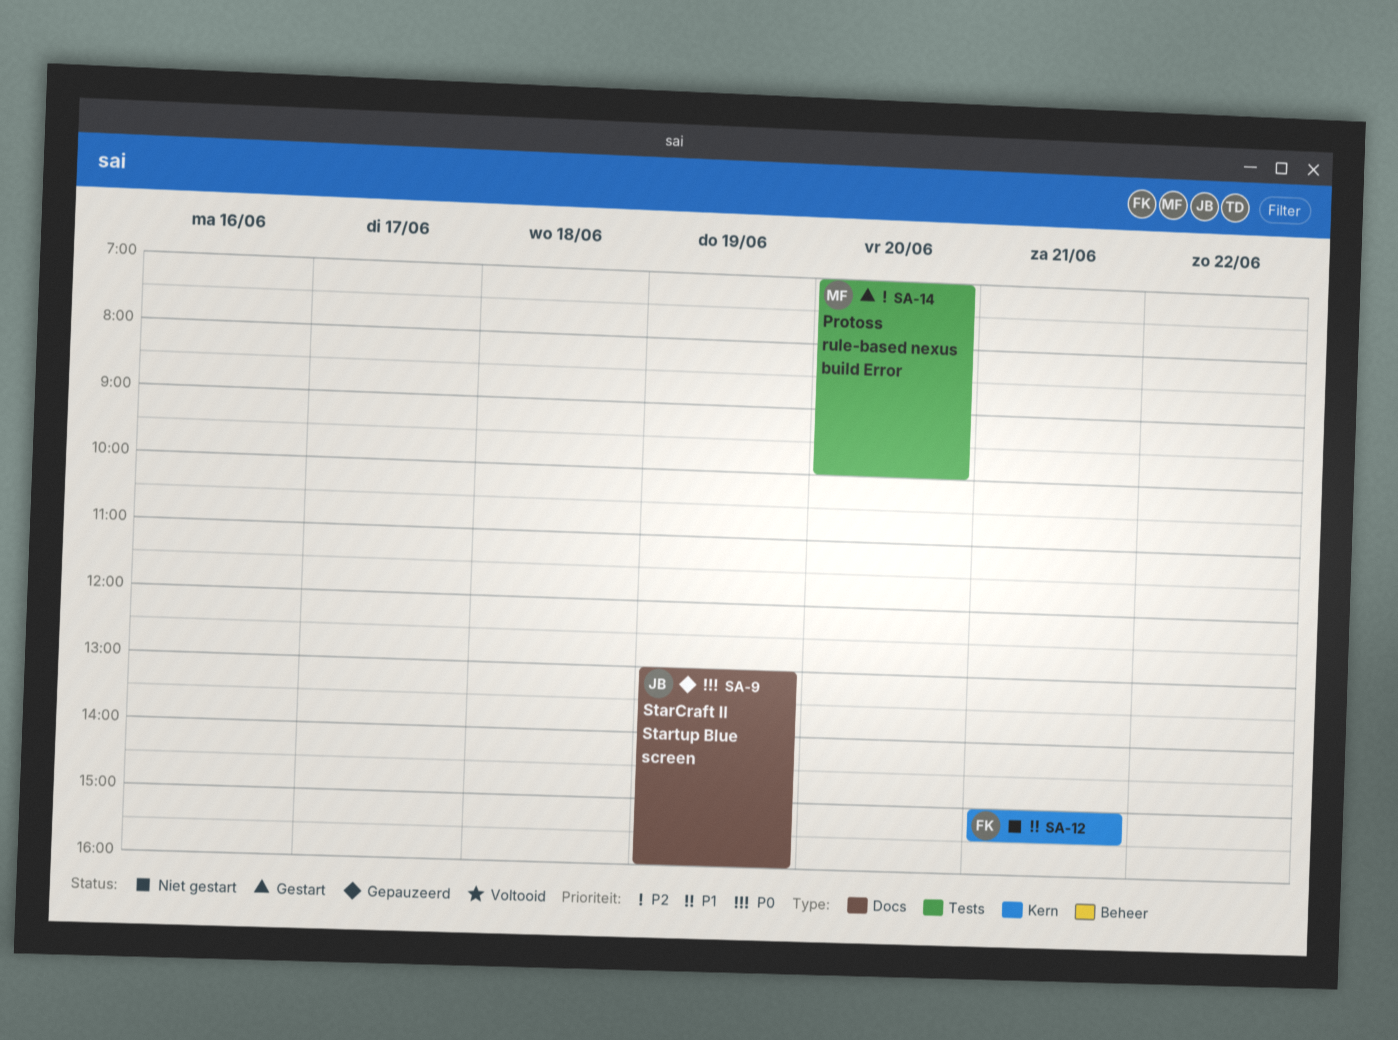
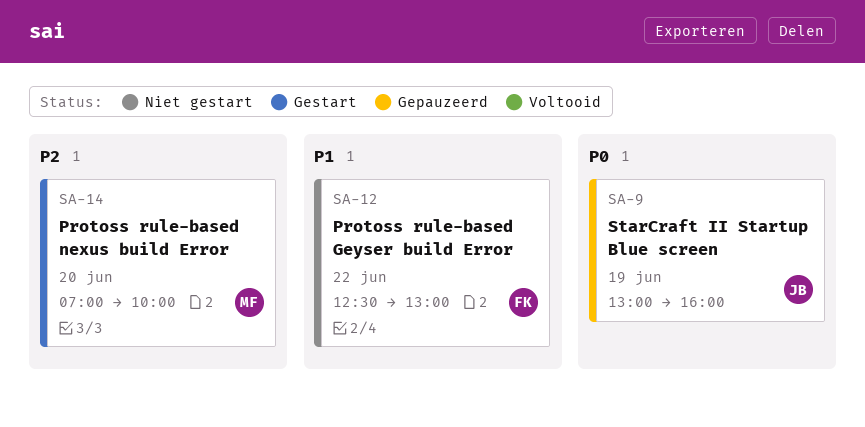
SA-12, day: Jun 21 -> Jun 22
SA-12, begins: 15:00 -> 12:30
SA-12, ends: 15:30 -> 13:00

